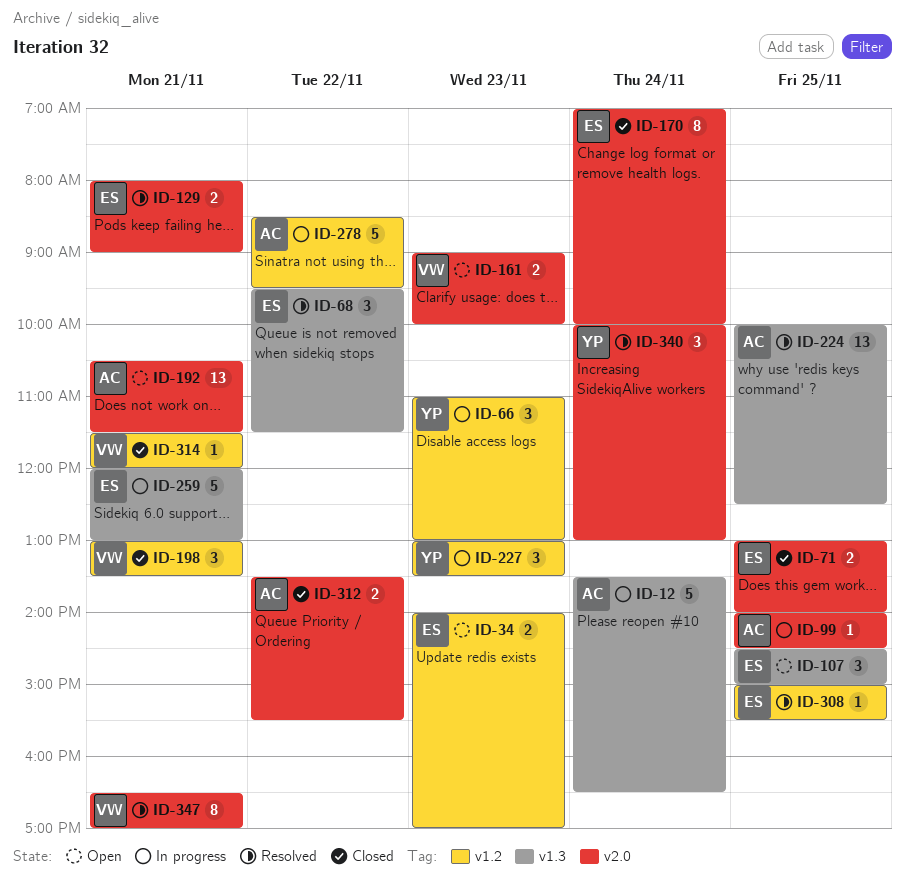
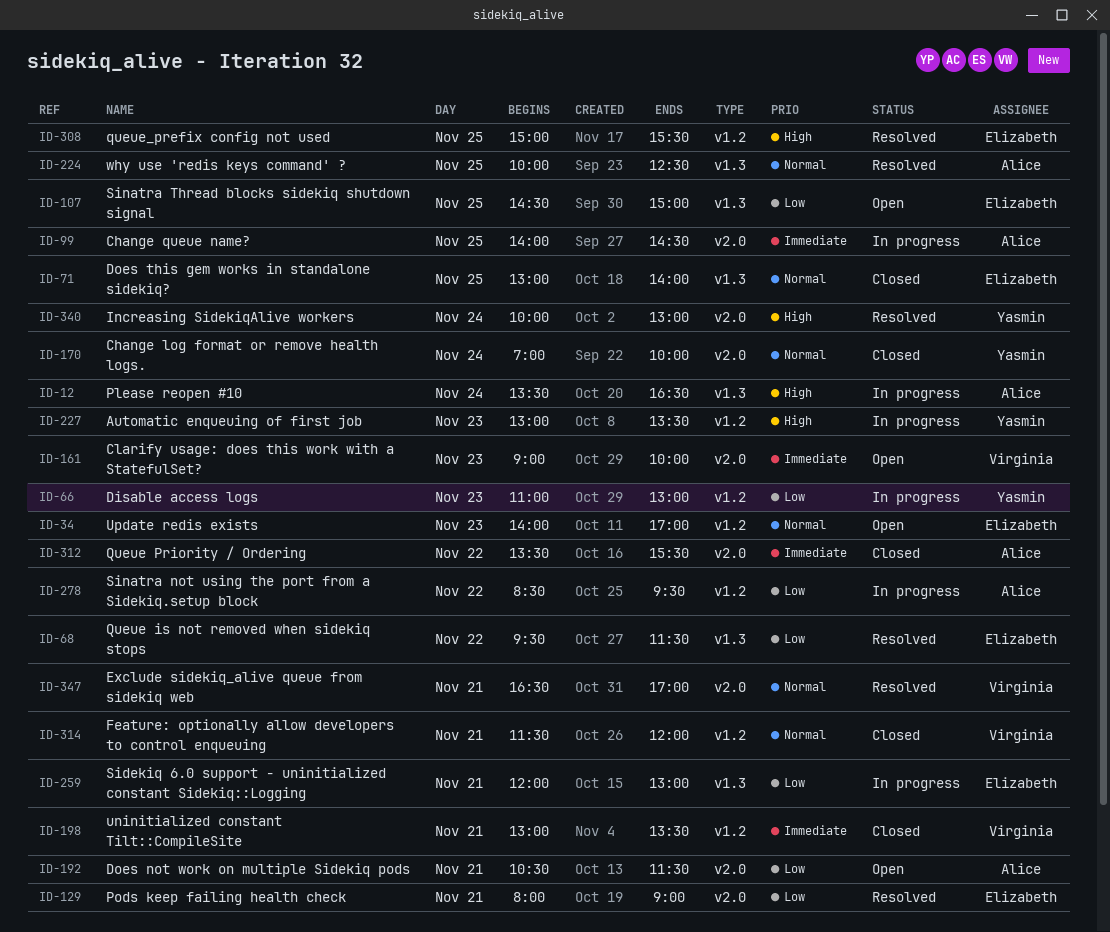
ID-71, label: v2.0 -> v1.3
ID-170, owner: Elizabeth -> Yasmin

